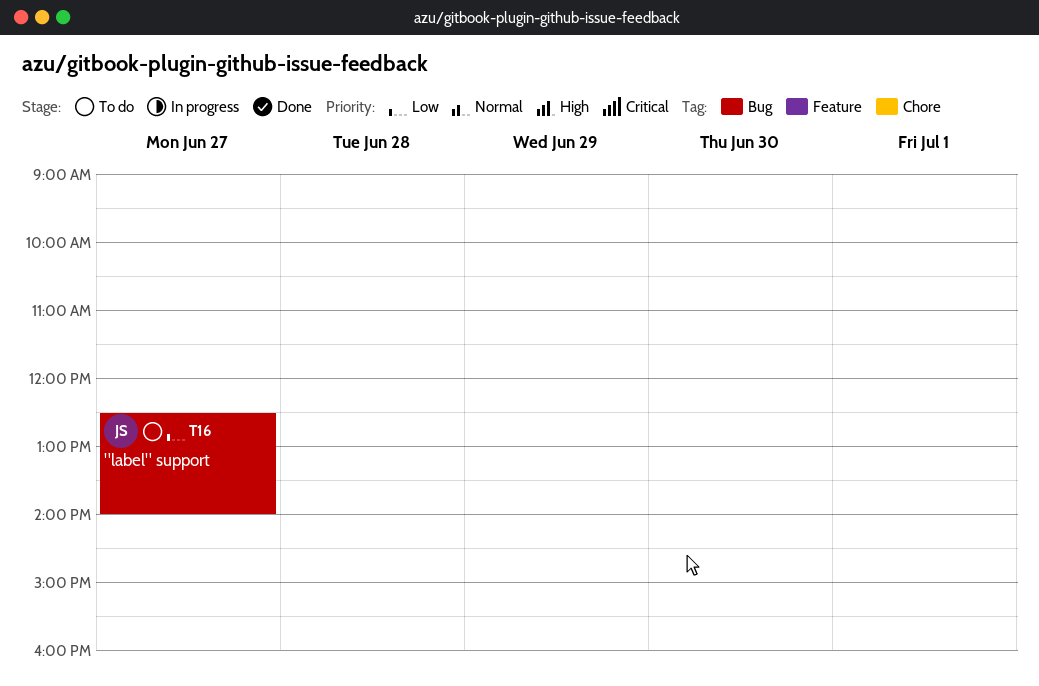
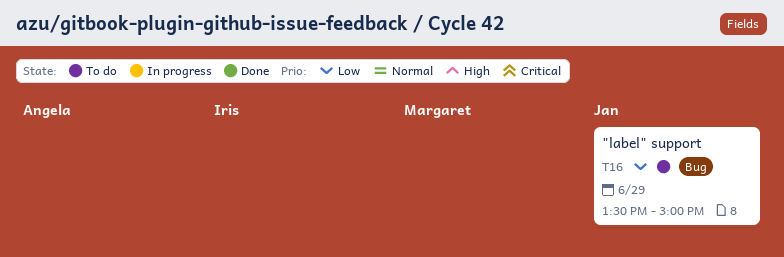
T16, day: Jun 27 -> Jun 29
T16, begins: 12:30 -> 13:30
T16, ends: 14:00 -> 15:00

